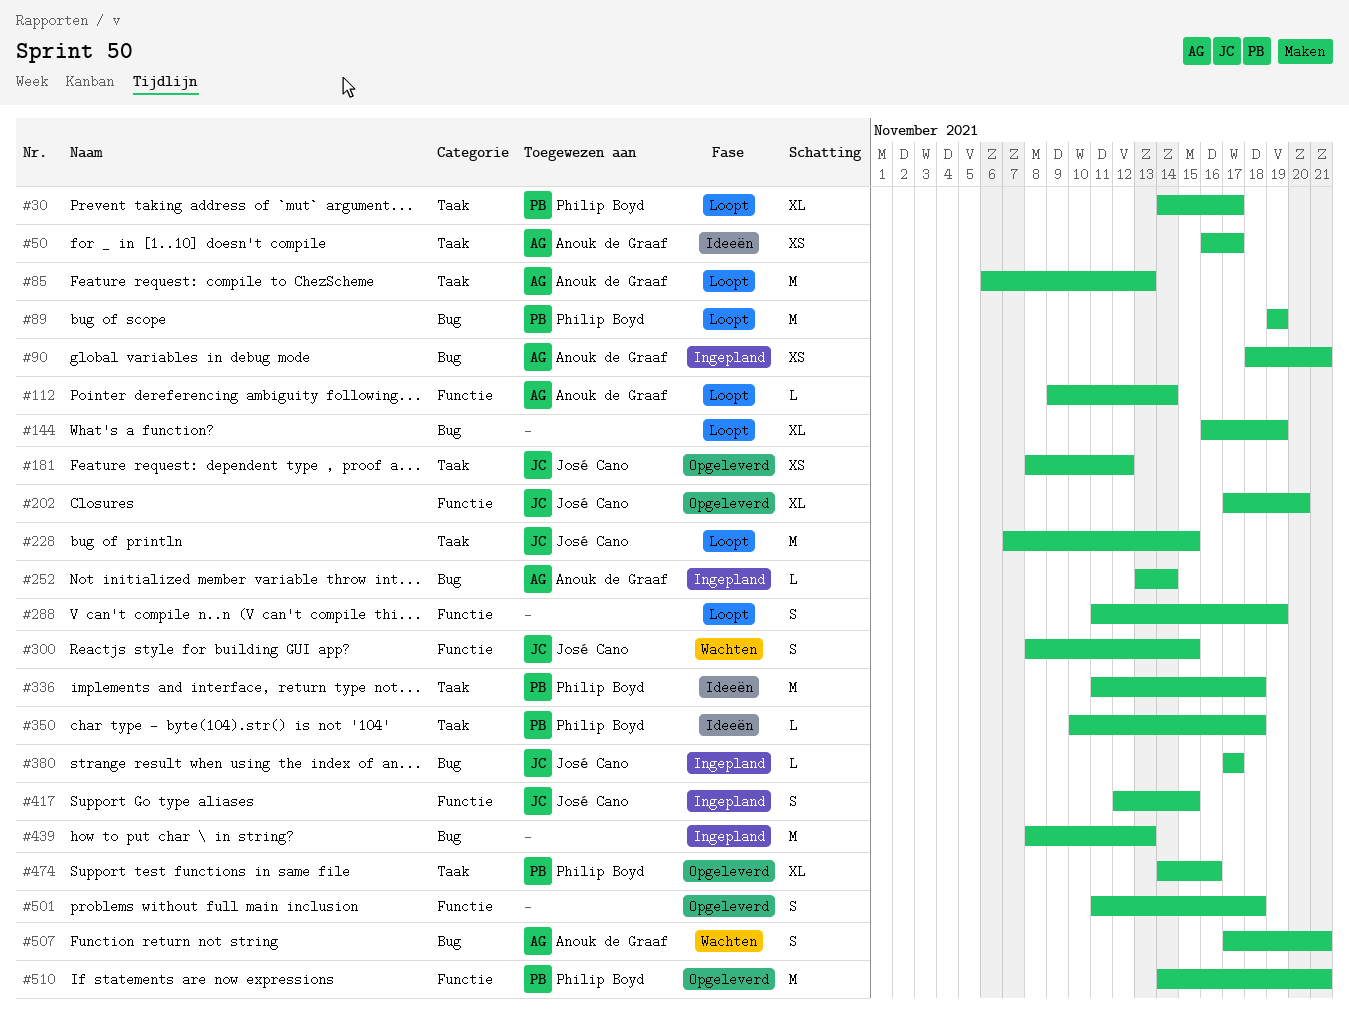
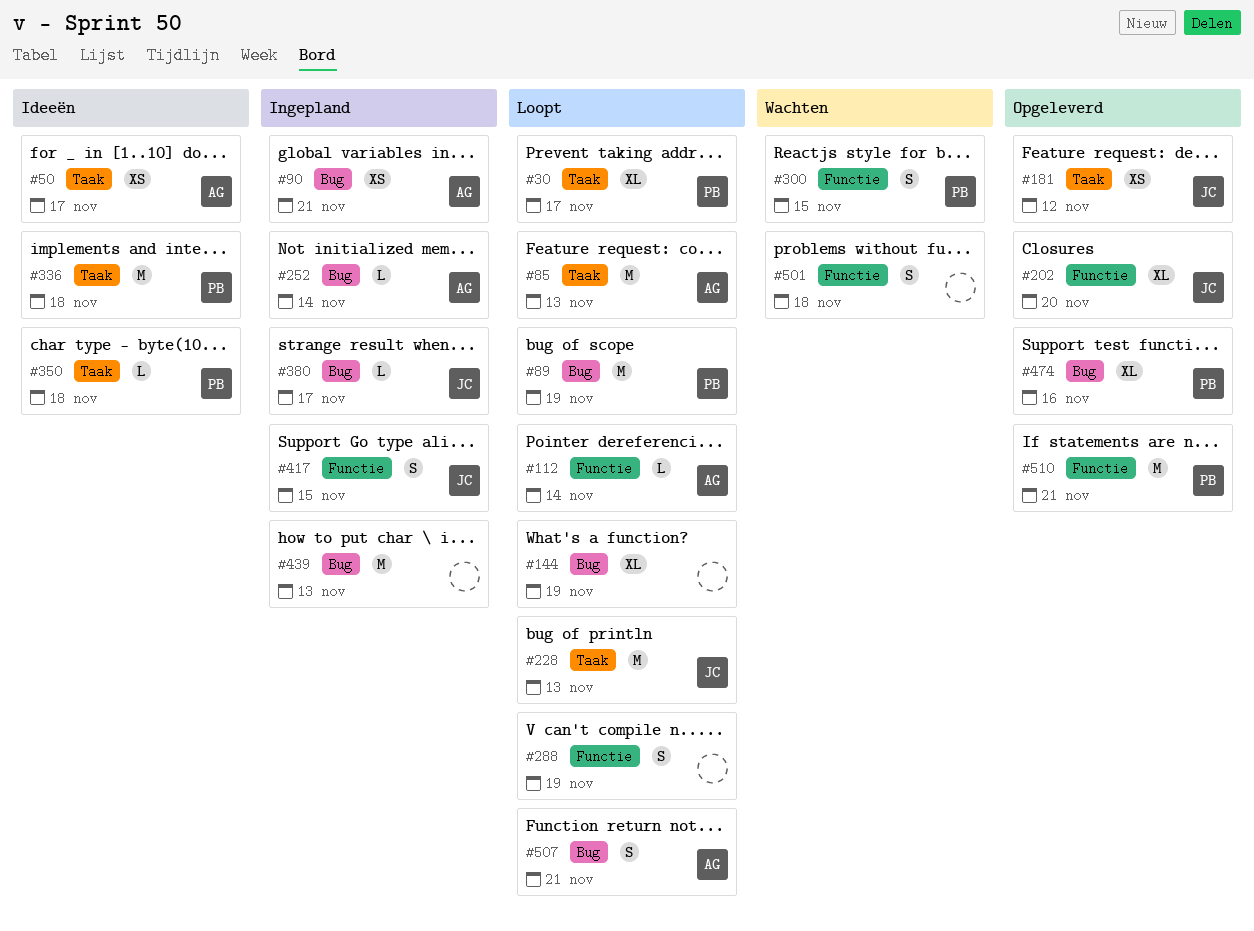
#228, due: Nov 15 -> Nov 13
#300, owner: José Cano -> Philip Boyd
#474, label: Taak -> Bug
#501, status: Opgeleverd -> Wachten
#507, status: Wachten -> Loopt

